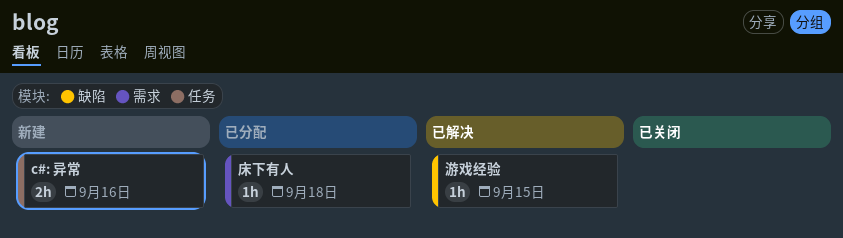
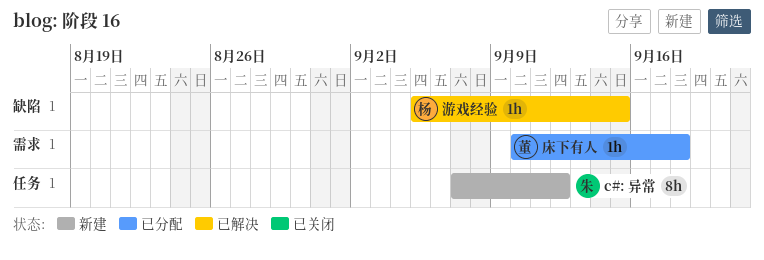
c#: 异常, estimate: 2h -> 8h
c#: 异常, due: Sep 16 -> Sep 12

